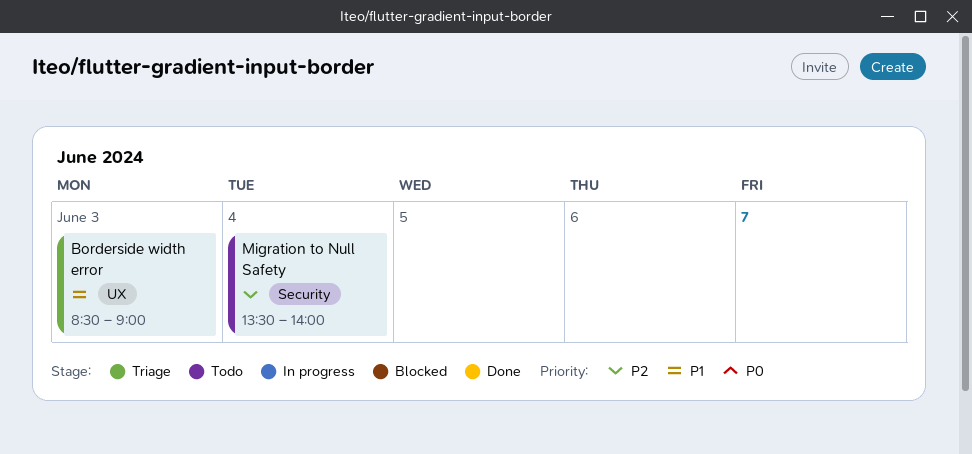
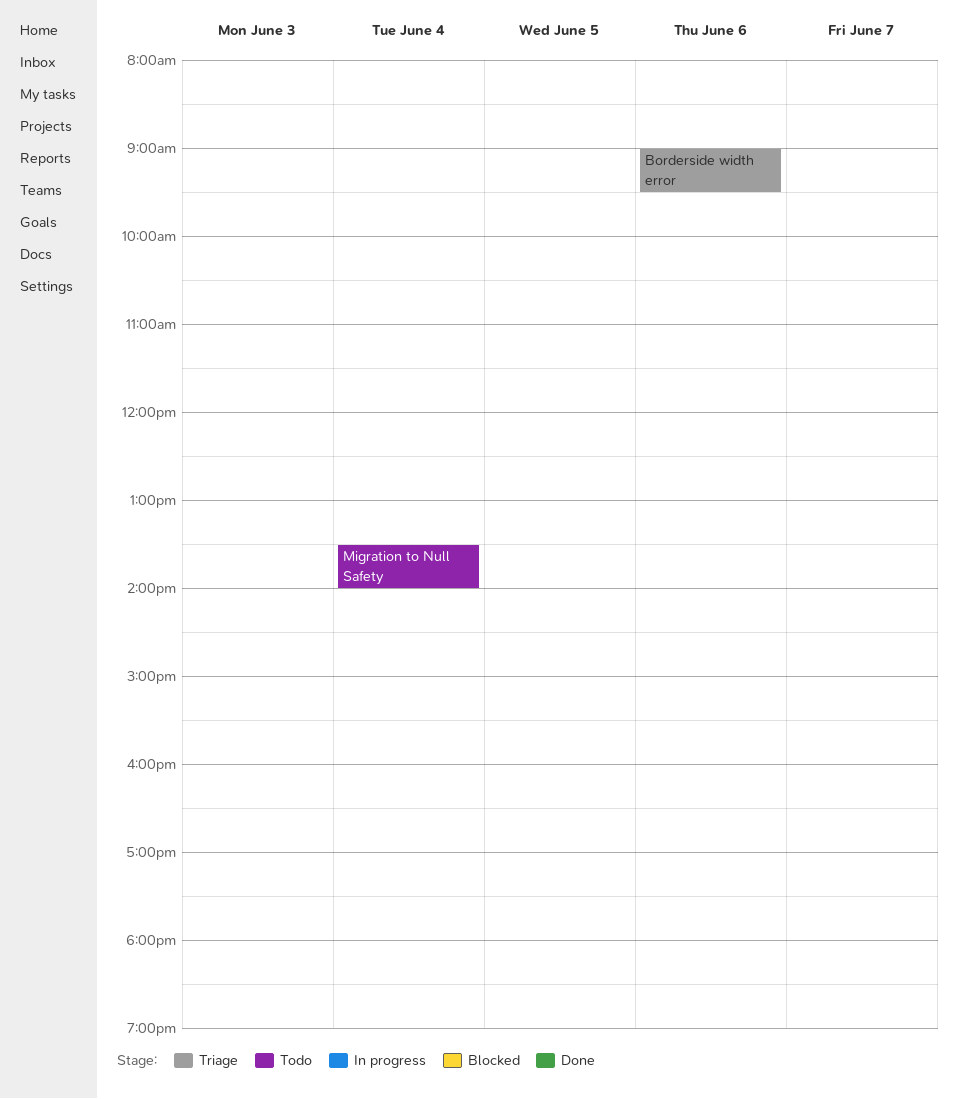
Borderside width error, day: Jun 3 -> Jun 6
Borderside width error, begins: 08:30 -> 09:00
Borderside width error, ends: 09:00 -> 09:30

